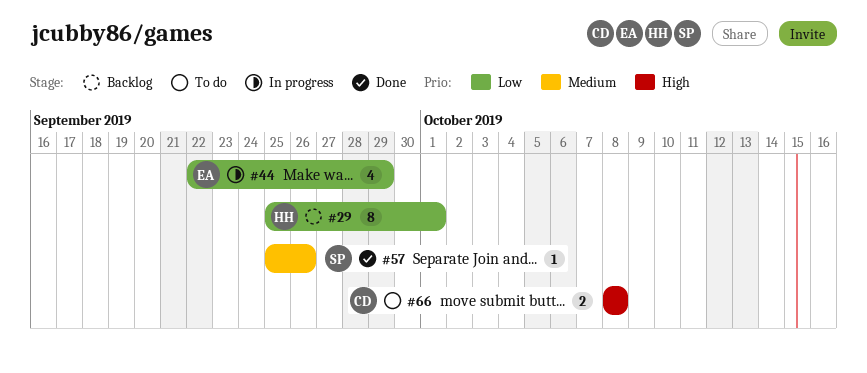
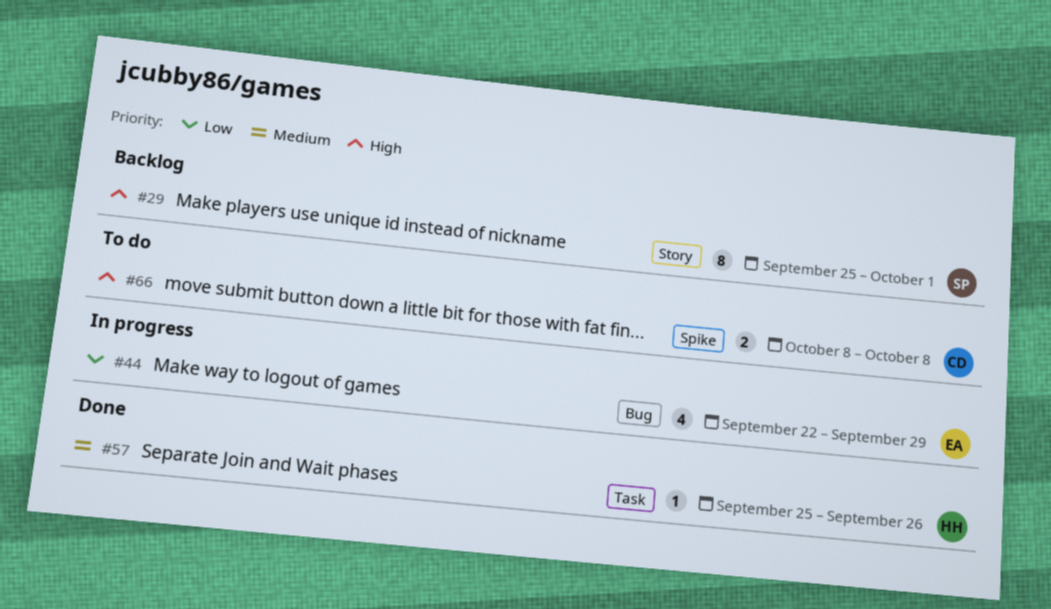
#29, owner: HH -> SP
#29, priority: Low -> High
#57, owner: SP -> HH

